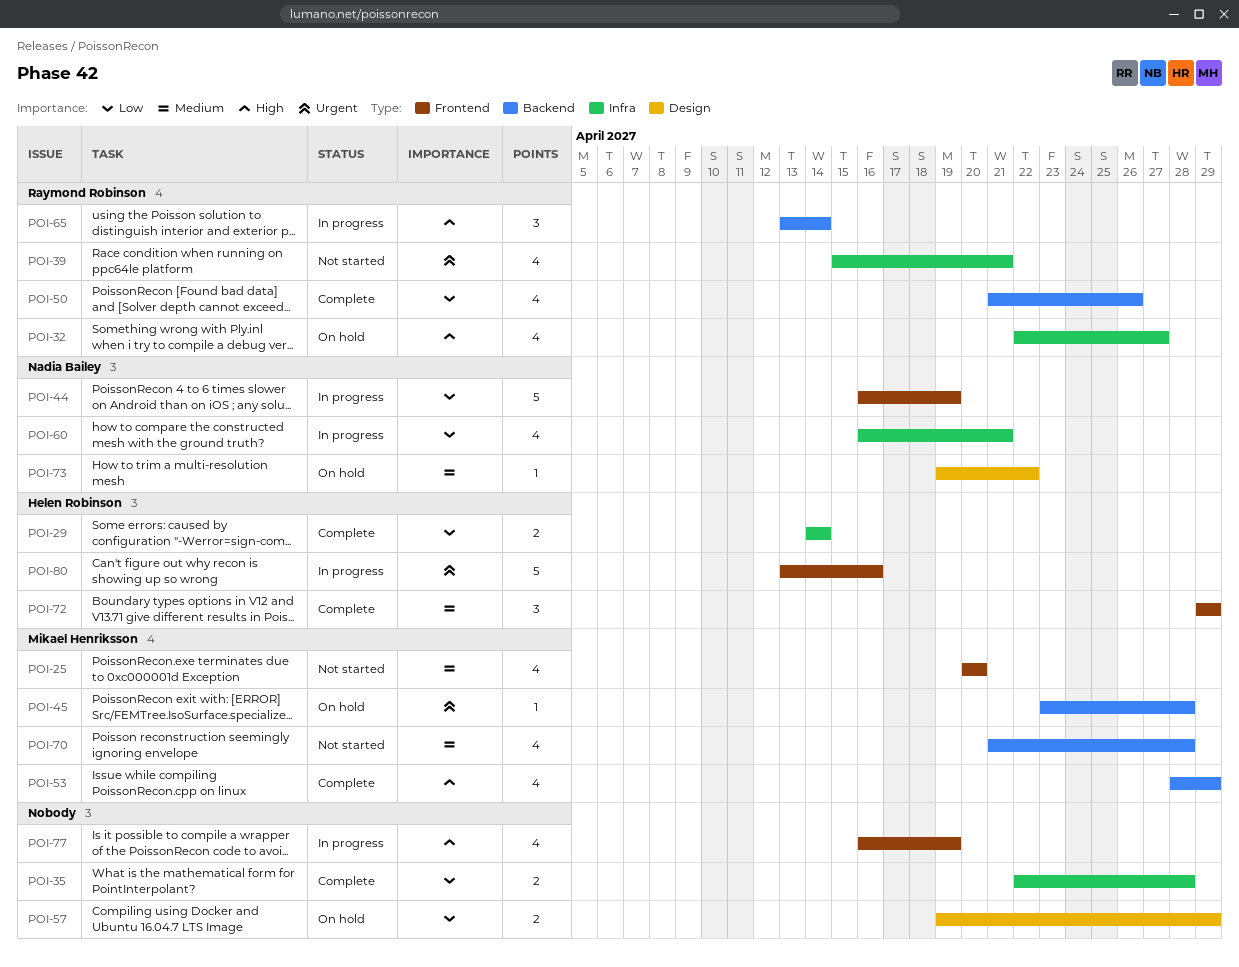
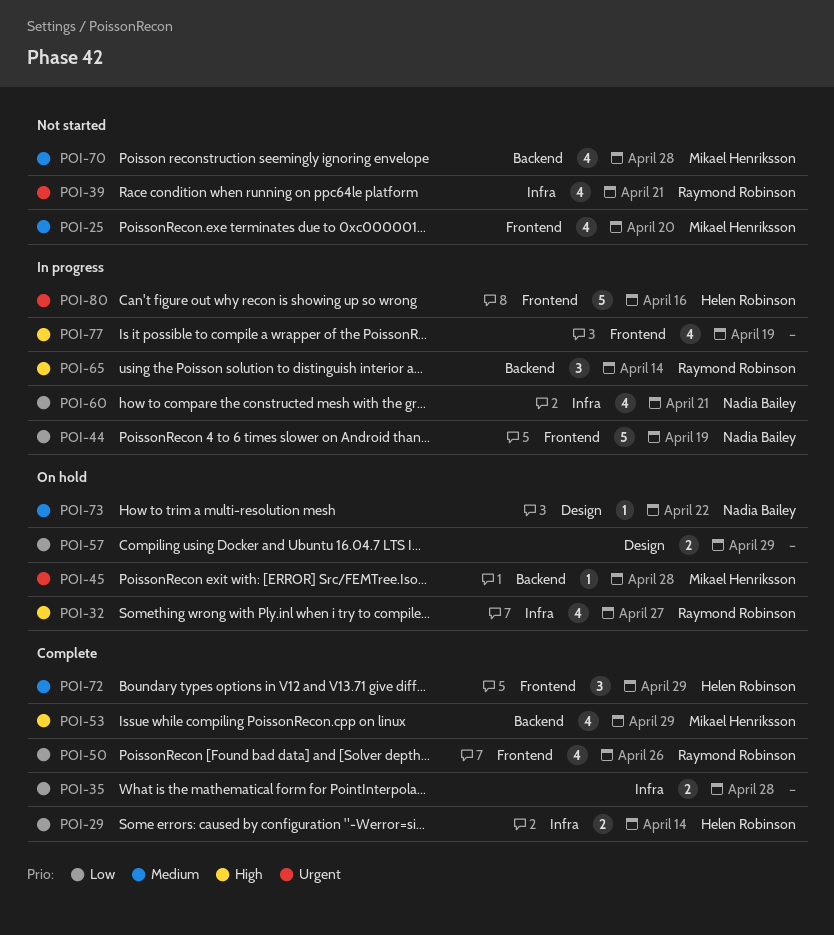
POI-50, label: Backend -> Frontend

